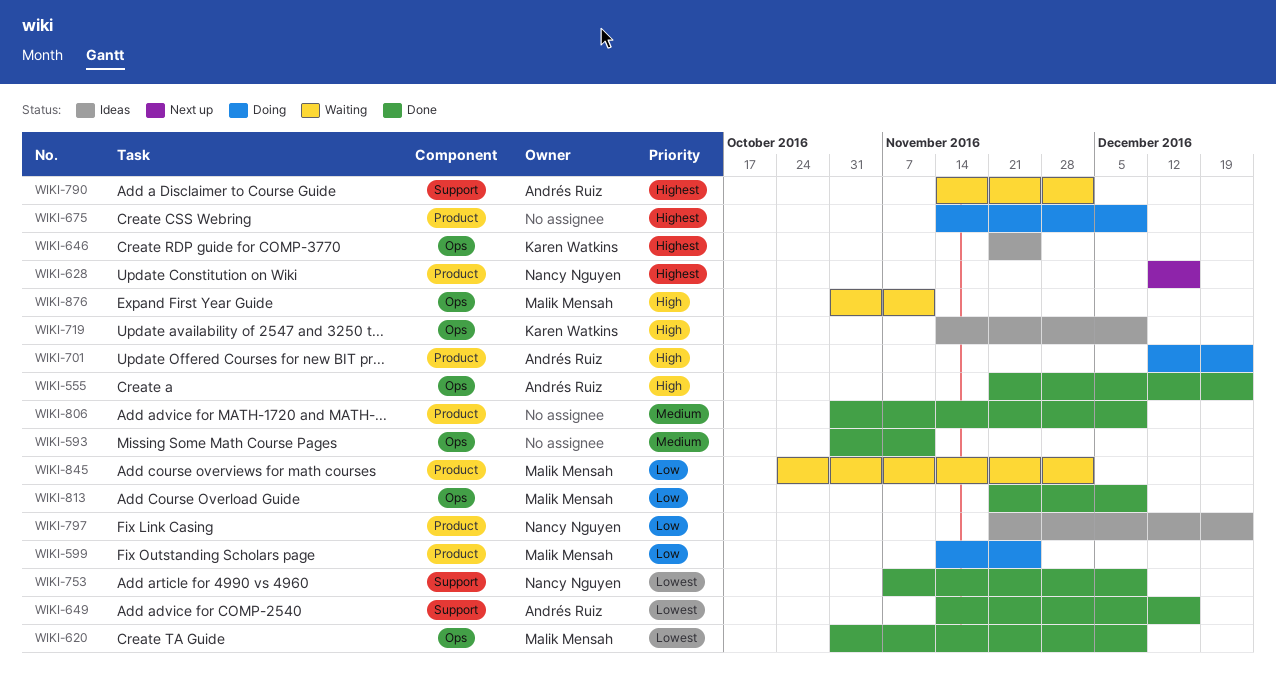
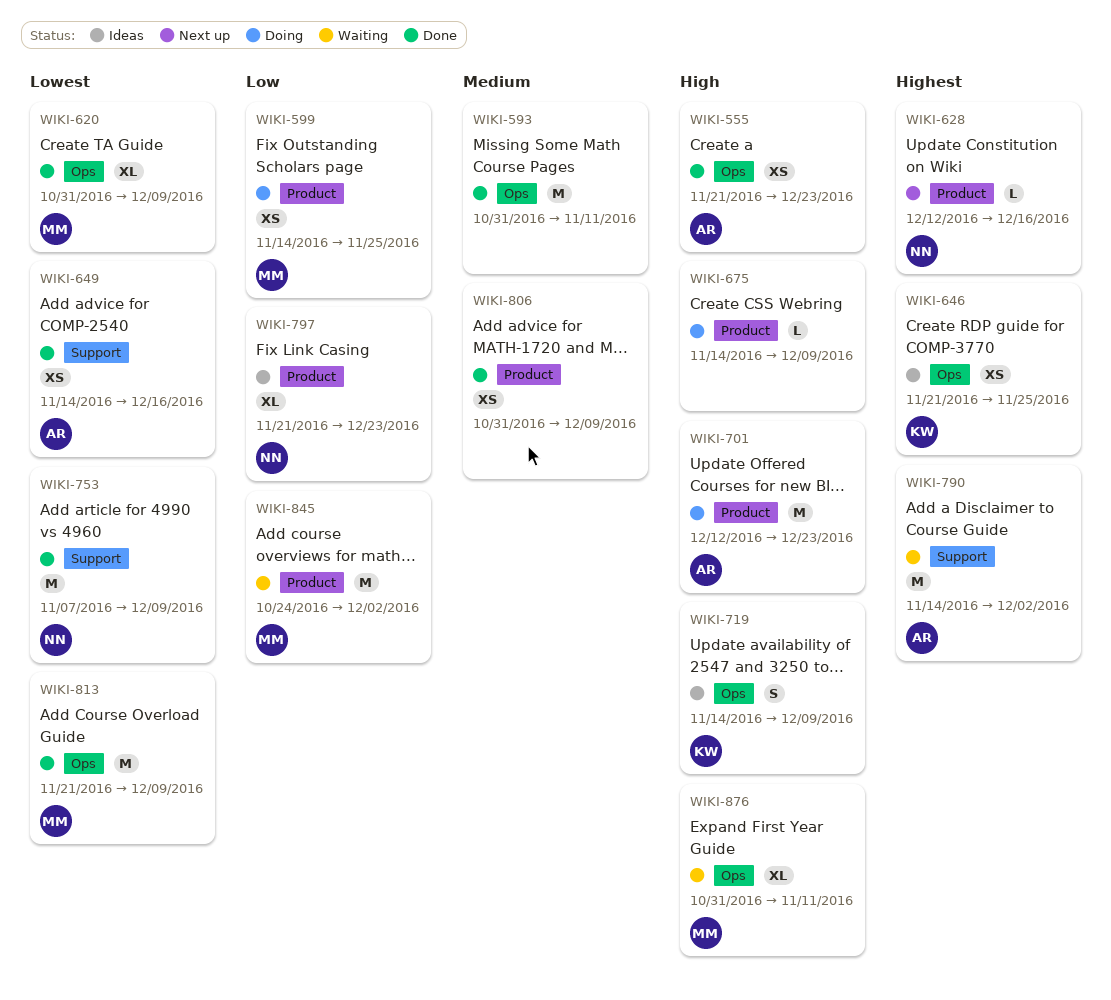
WIKI-675, priority: Highest -> High
WIKI-813, priority: Low -> Lowest

